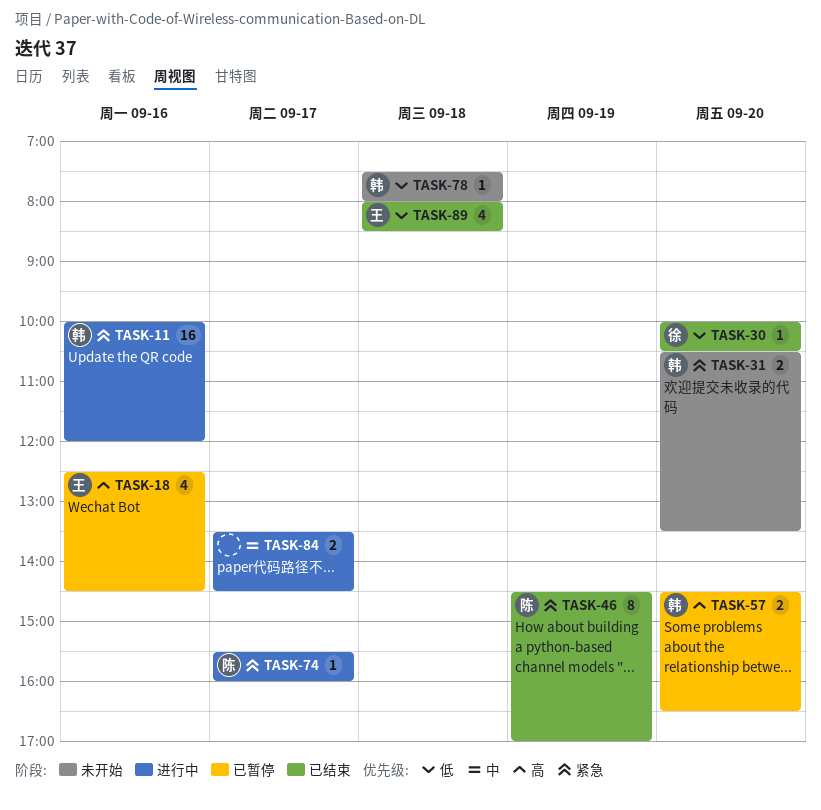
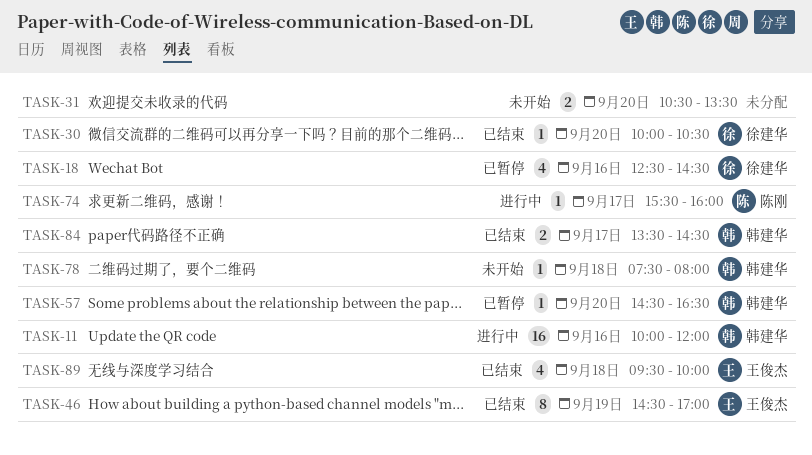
TASK-18, owner: 王俊杰 -> 徐建华
TASK-31, owner: 韩建华 -> none
TASK-46, owner: 陈刚 -> 王俊杰
TASK-57, estimate: 2 -> 1
TASK-84, status: 进行中 -> 已结束
TASK-84, owner: none -> 韩建华
TASK-89, begins: 08:00 -> 09:30
TASK-89, ends: 08:30 -> 10:00

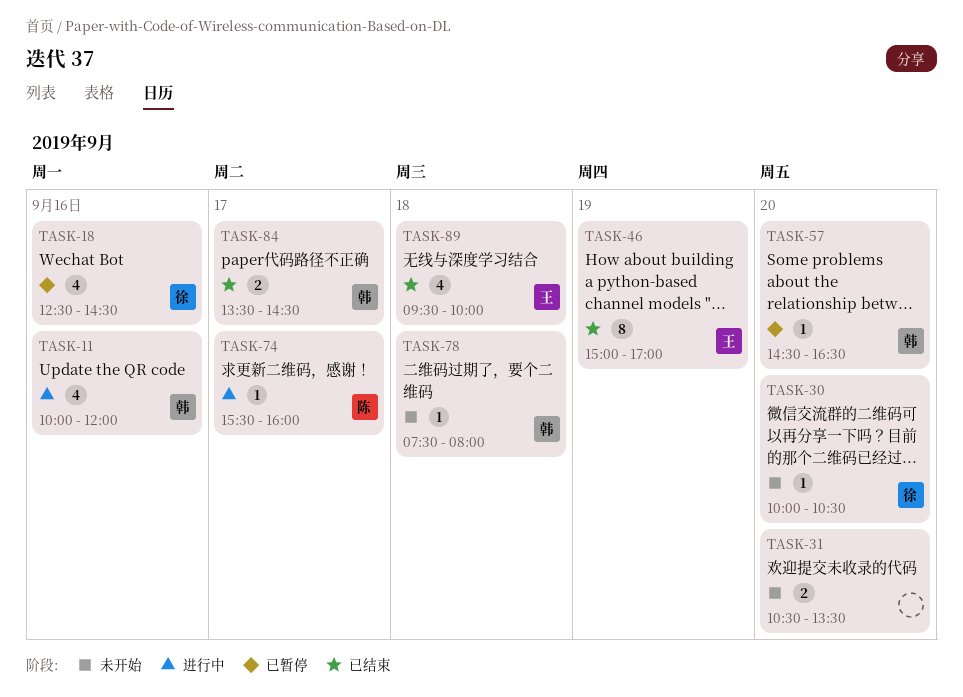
TASK-11, estimate: 16 -> 4
TASK-30, status: 已结束 -> 未开始
TASK-46, begins: 14:30 -> 15:00

